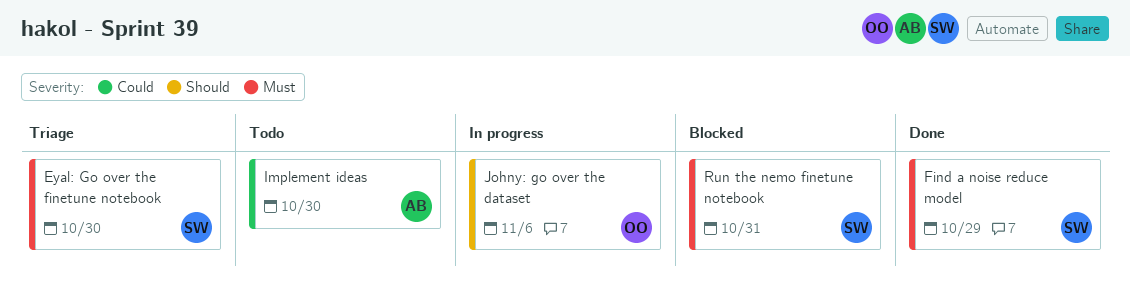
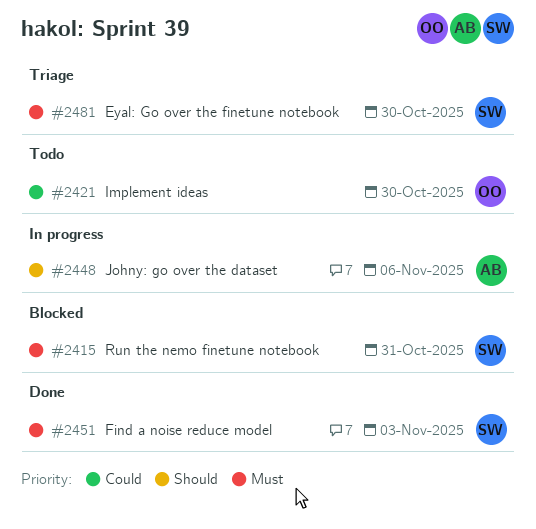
Find a noise reduce model, due: Oct 29 -> Nov 3
Implement ideas, owner: AB -> OO
Johny: go over the dataset, owner: OO -> AB

